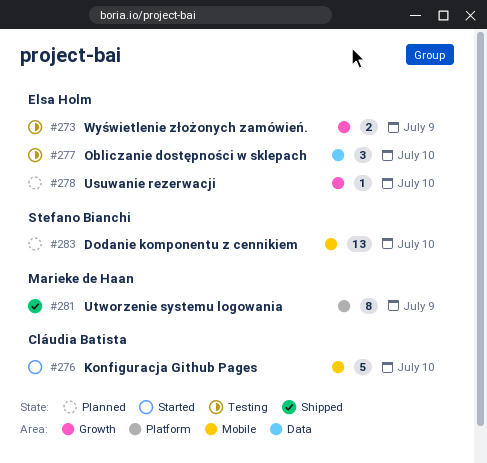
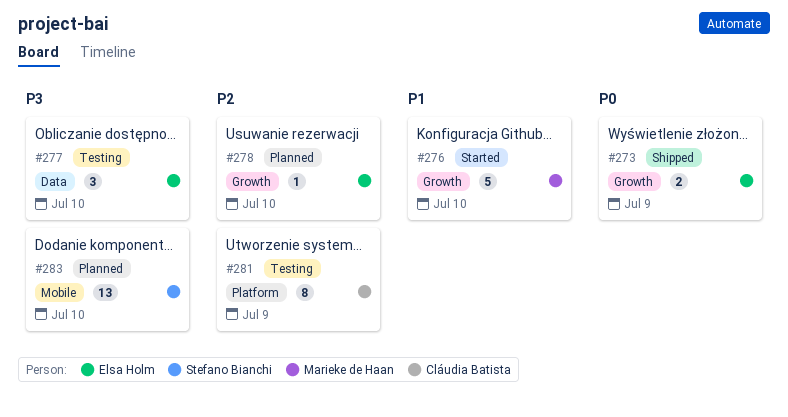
#273, status: Testing -> Shipped
#276, owner: Cláudia Batista -> Marieke de Haan
#276, label: Mobile -> Growth
#281, status: Shipped -> Testing
#281, owner: Marieke de Haan -> Cláudia Batista

